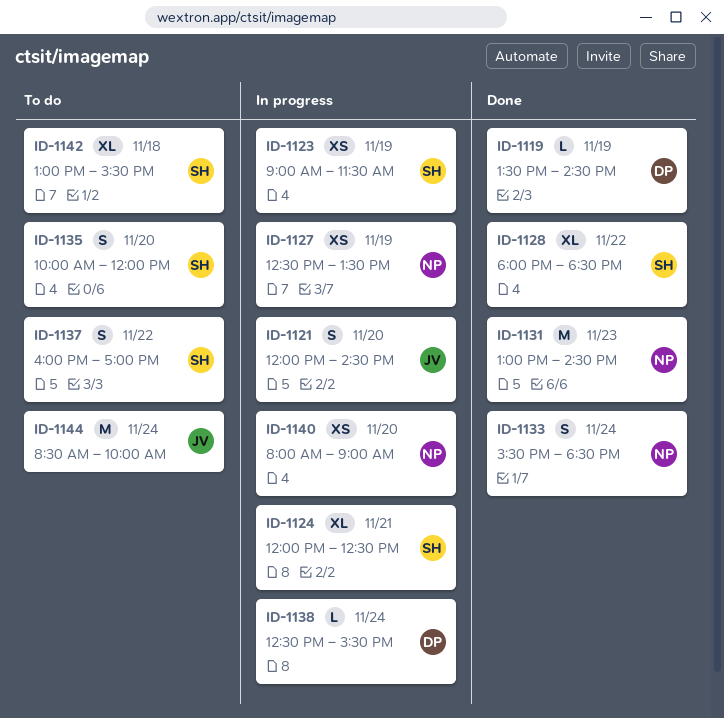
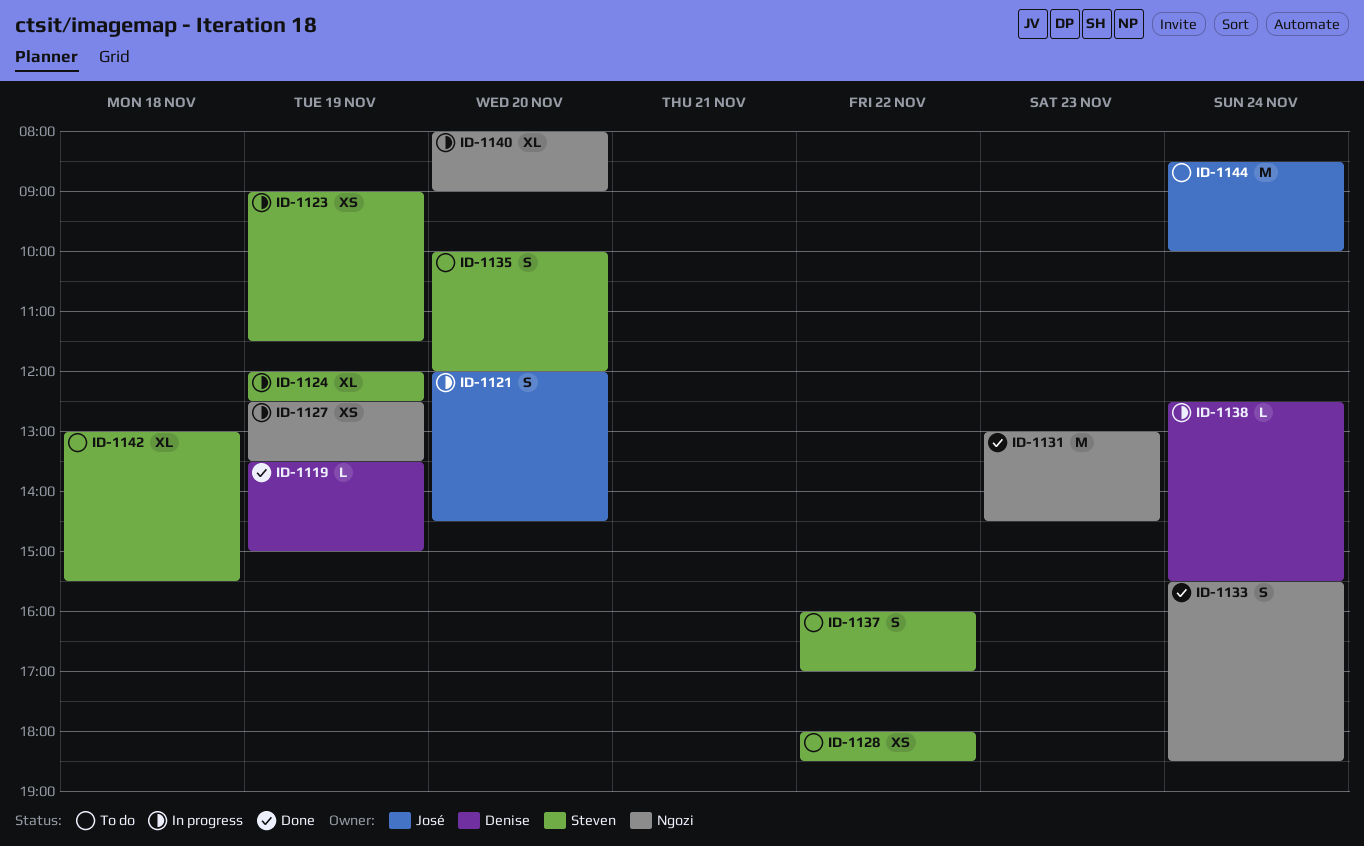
ID-1119, ends: 14:30 -> 15:00
ID-1124, day: Nov 21 -> Nov 19
ID-1128, status: Done -> To do
ID-1128, estimate: XL -> XS
ID-1140, estimate: XS -> XL

